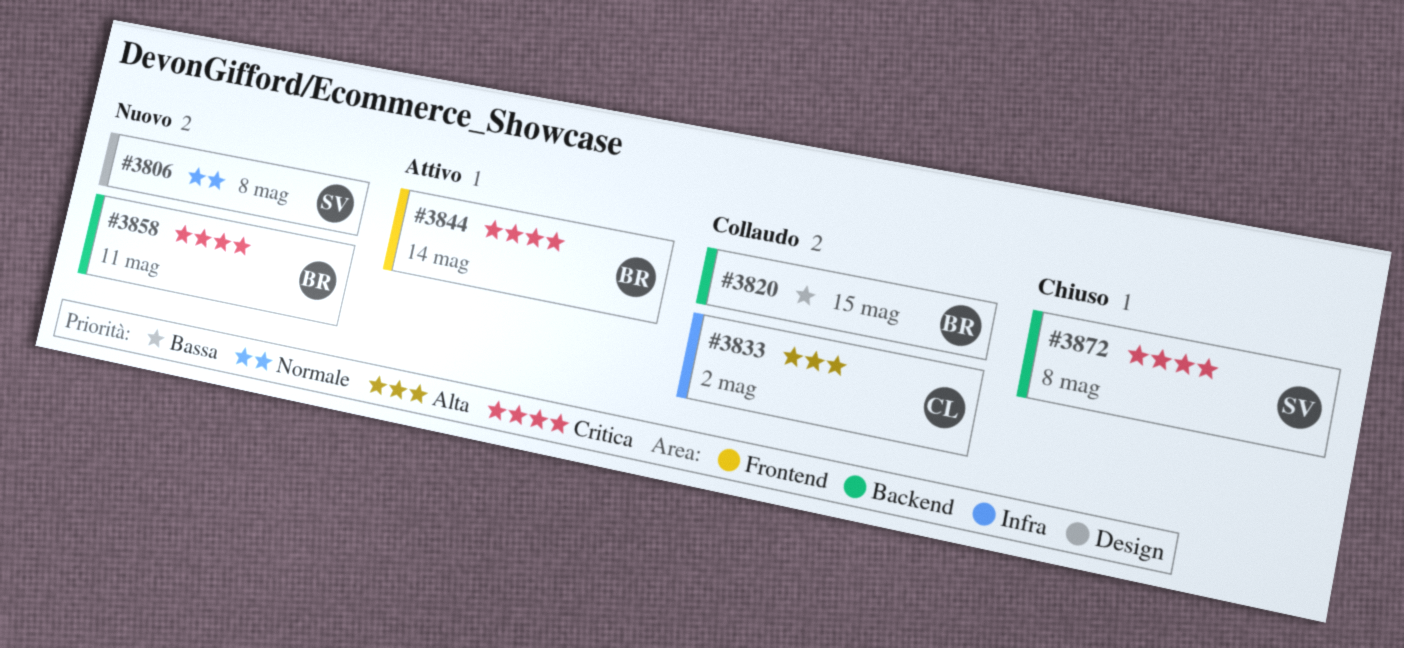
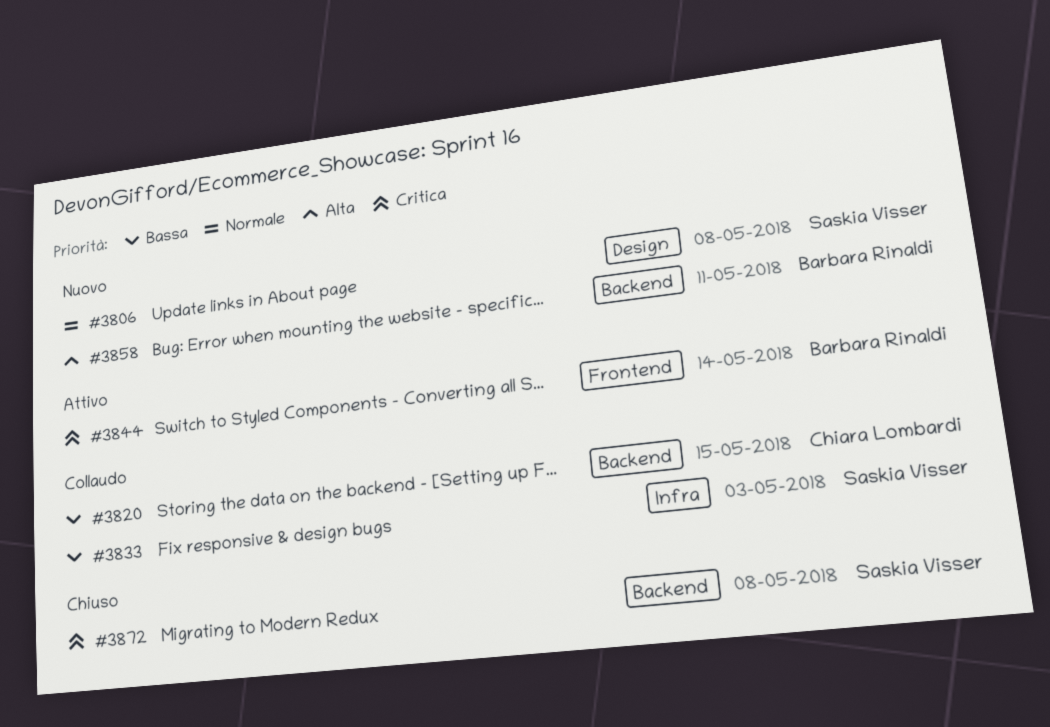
#3820, owner: Barbara Rinaldi -> Chiara Lombardi
#3833, owner: Chiara Lombardi -> Saskia Visser
#3833, priority: Alta -> Bassa
#3833, due: May 2 -> May 3
#3858, priority: Critica -> Alta

